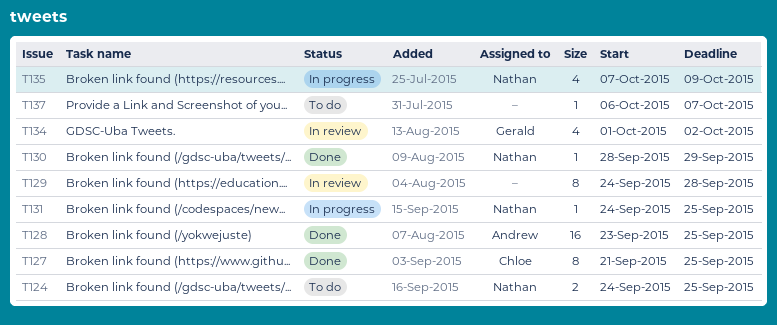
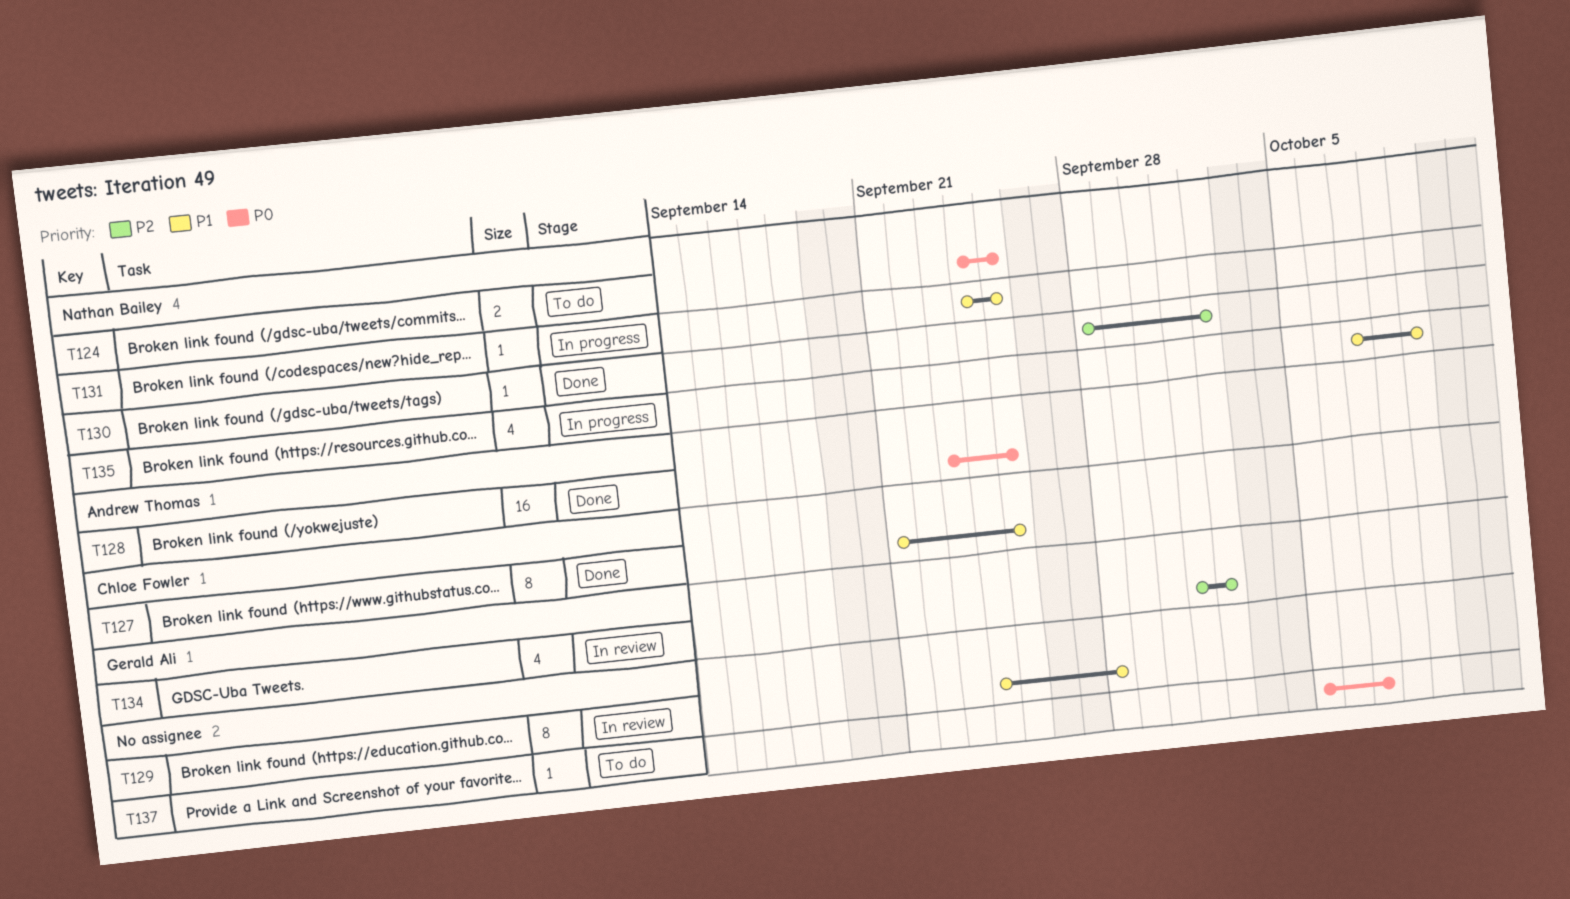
T130, due: Sep 29 -> Oct 2
T137, start: Oct 6 -> Oct 5

